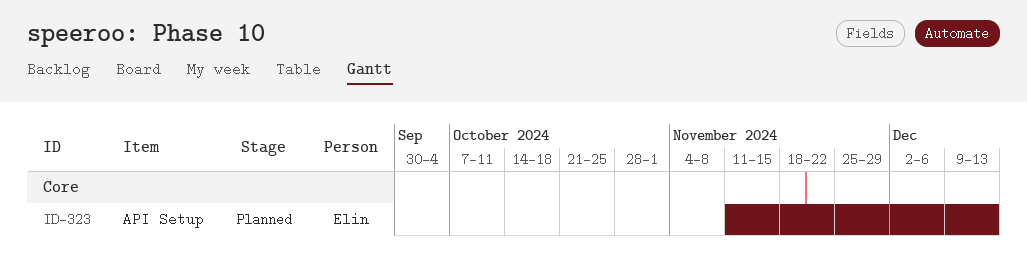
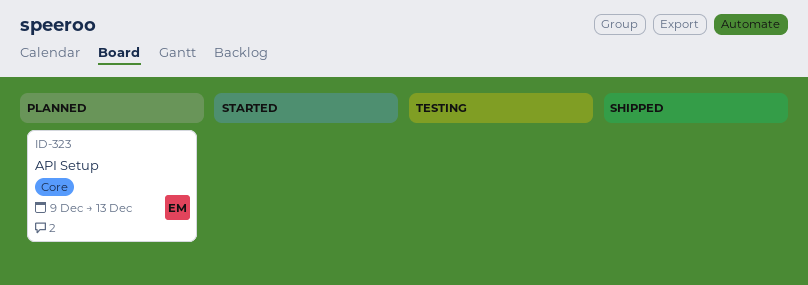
ID-323, start: Nov 11 -> Dec 9

